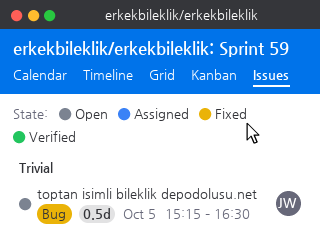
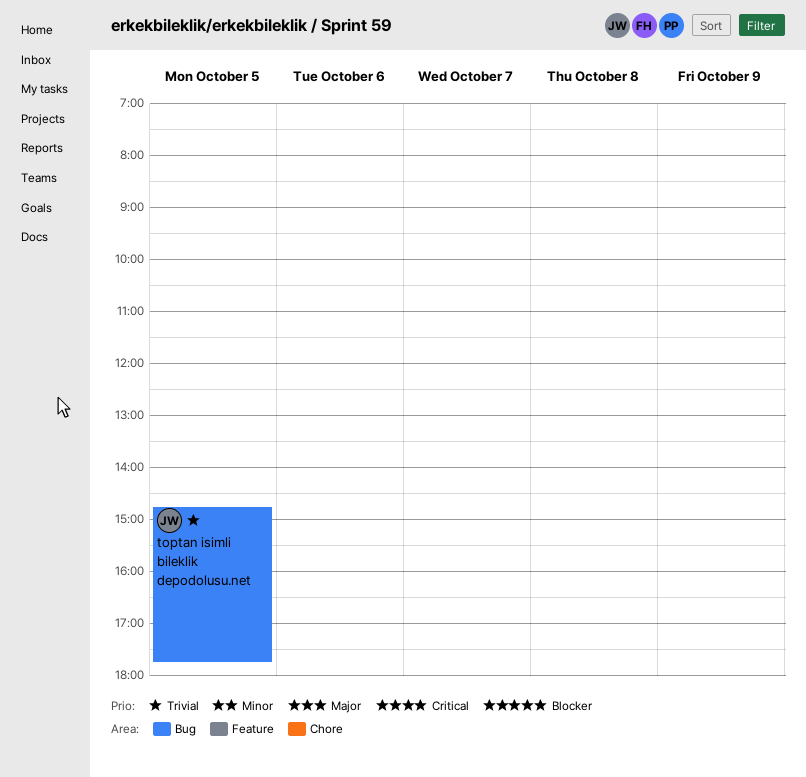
toptan isimli bileklik depodolusu.net, begins: 15:15 -> 14:45
toptan isimli bileklik depodolusu.net, ends: 16:30 -> 17:45

